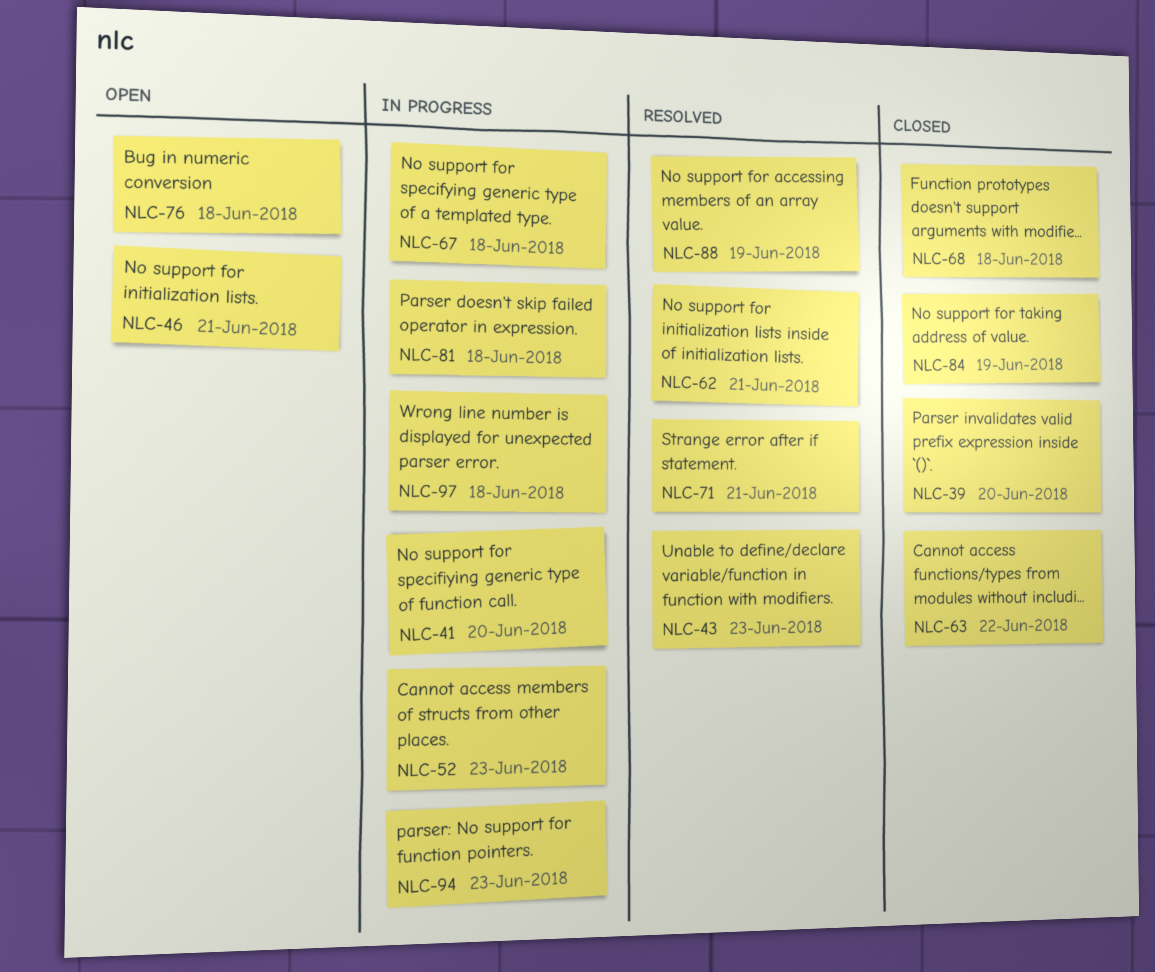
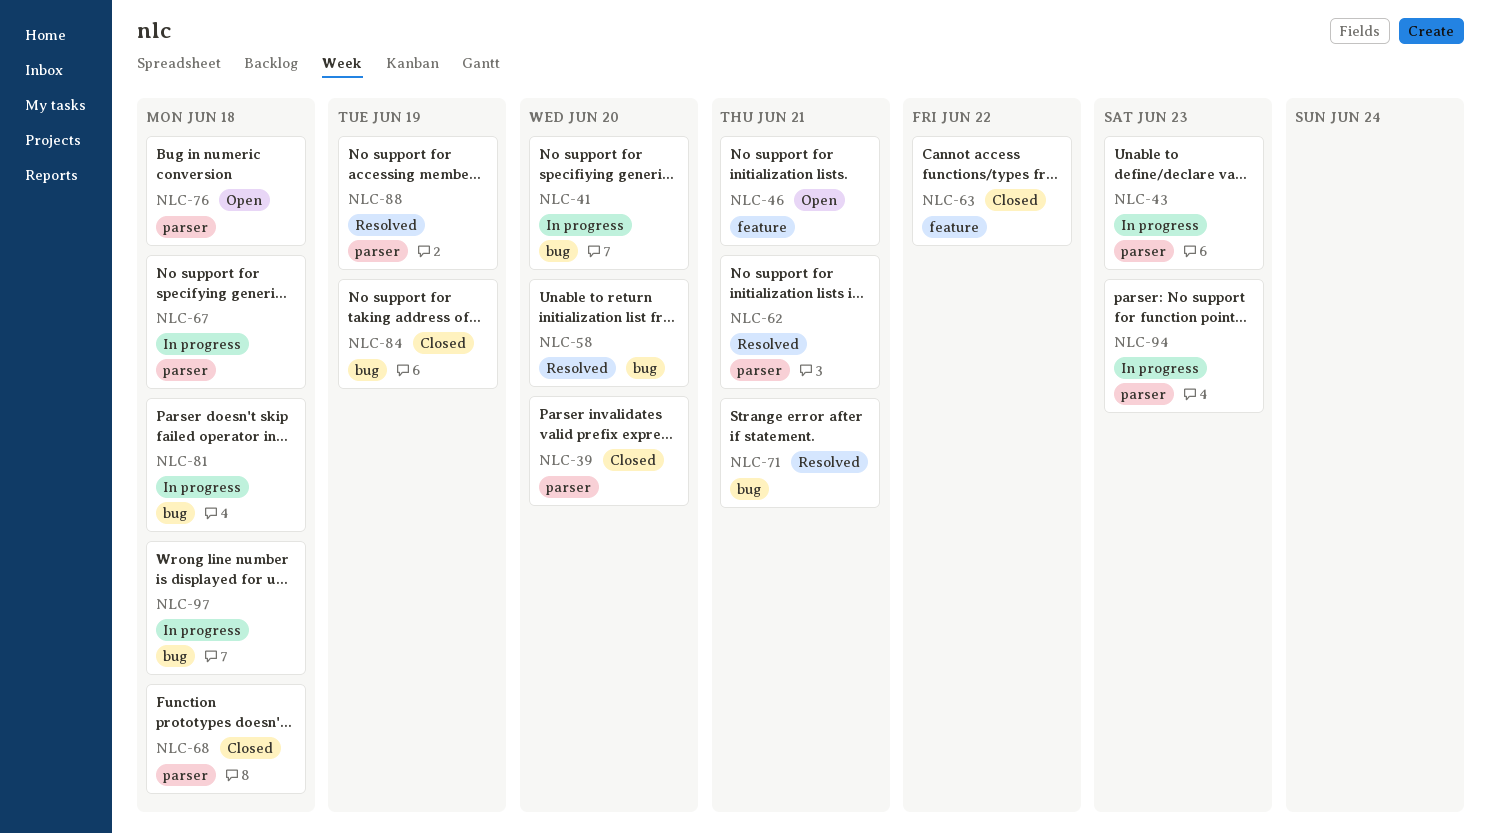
NLC-43, status: Resolved -> In progress
NLC-52: present -> none
NLC-58: none -> present

